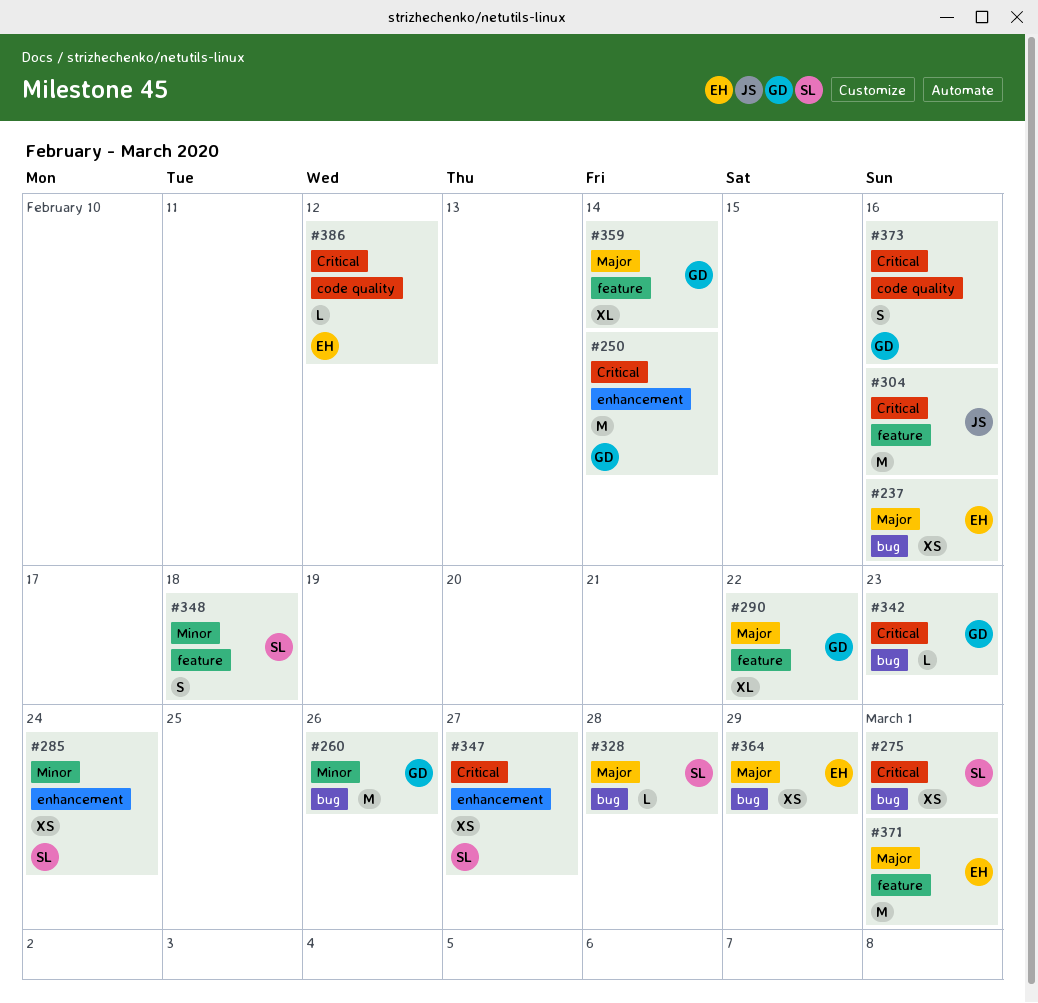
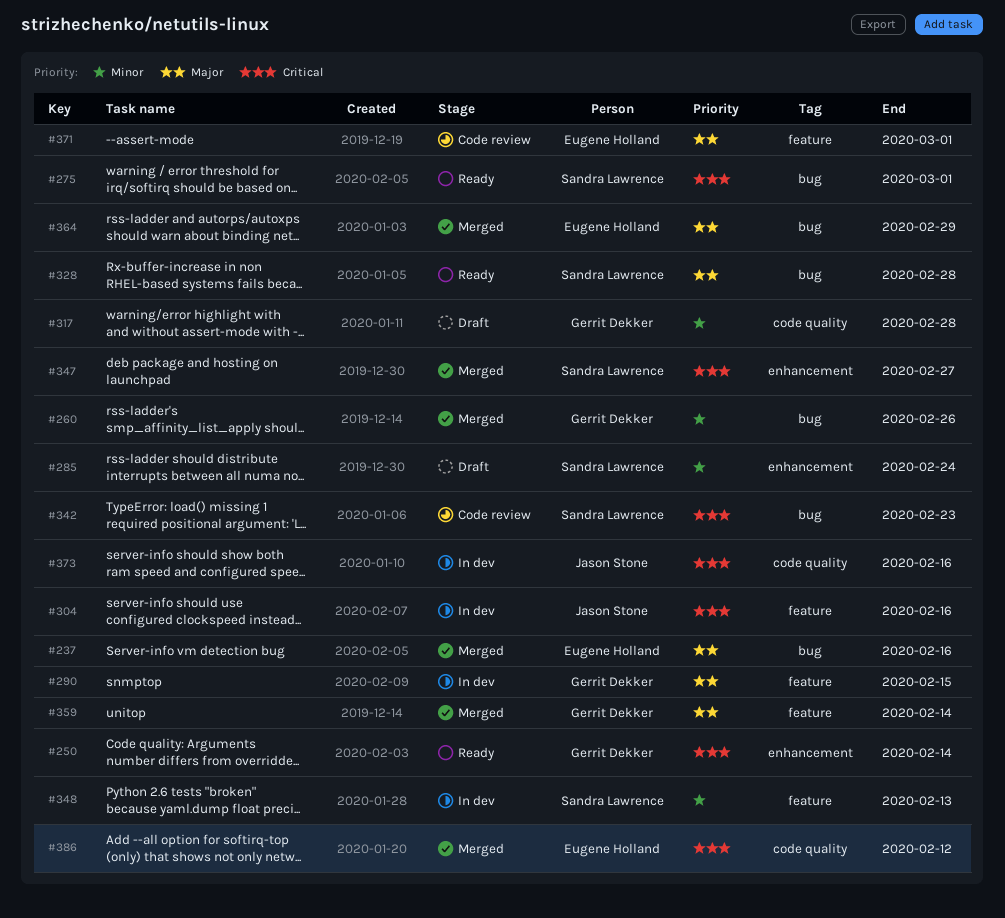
#290, due: Feb 22 -> Feb 15
#317: none -> present
#342, owner: Gerrit Dekker -> Sandra Lawrence
#348, due: Feb 18 -> Feb 13
#373, owner: Gerrit Dekker -> Jason Stone

